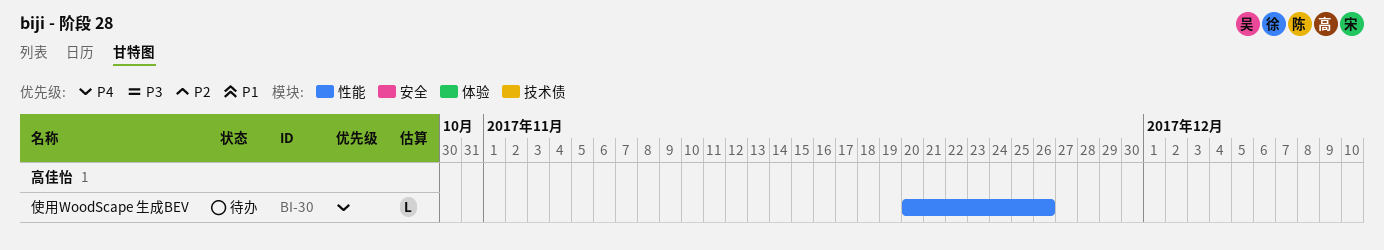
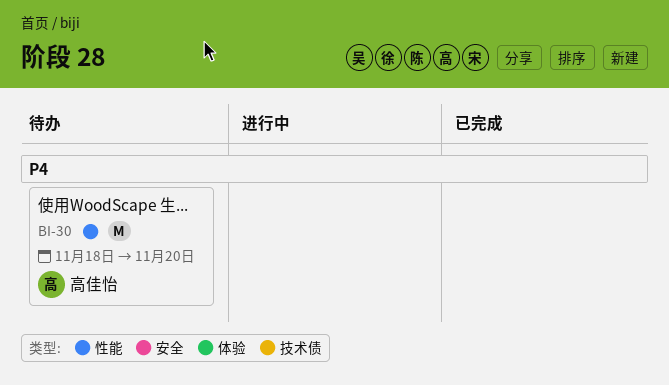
BI-30, estimate: L -> M
BI-30, start: Nov 20 -> Nov 18
BI-30, due: Nov 26 -> Nov 20

